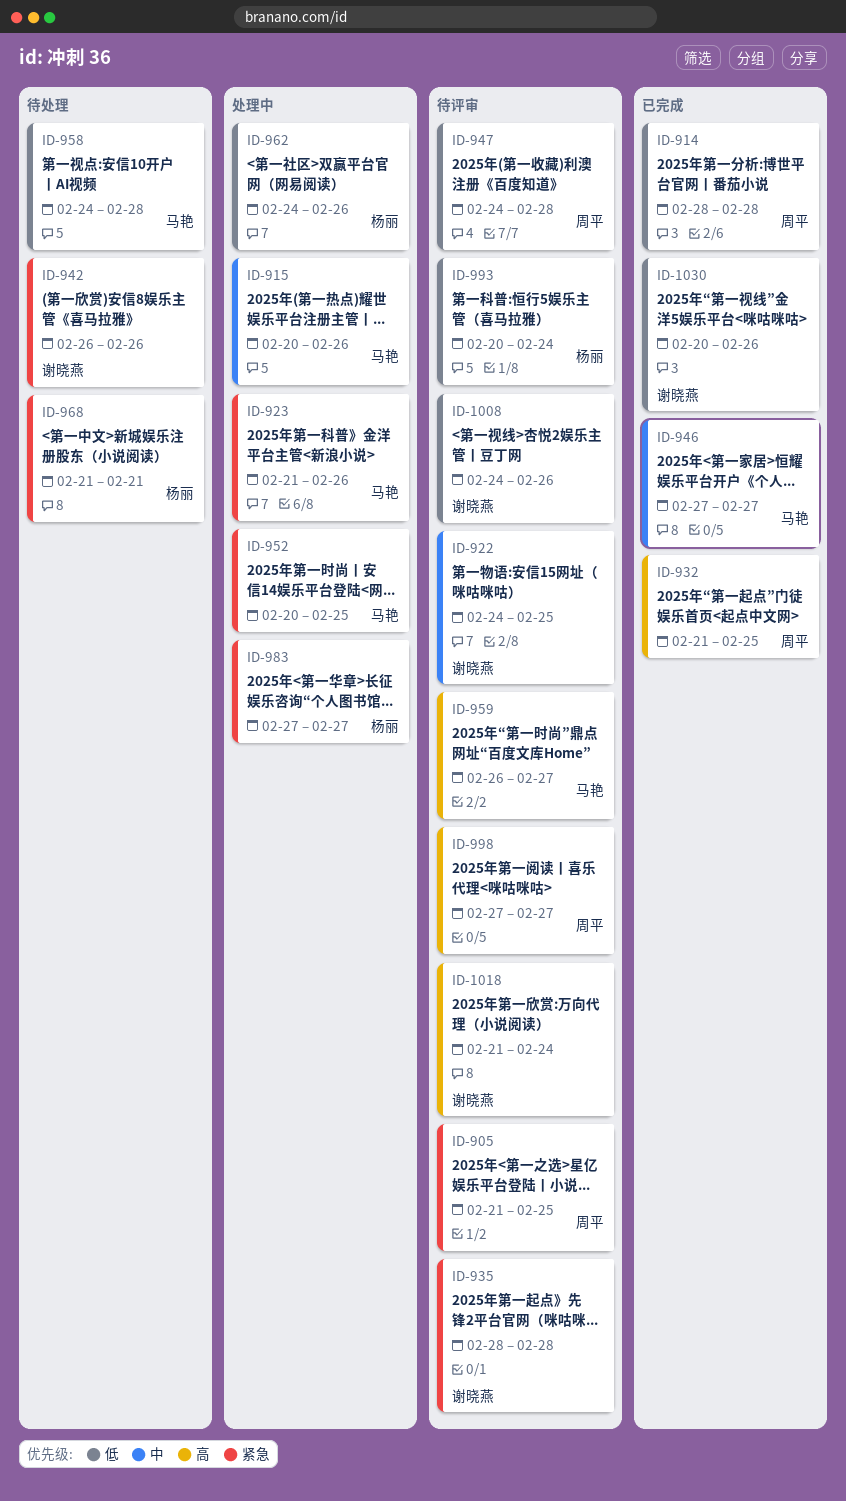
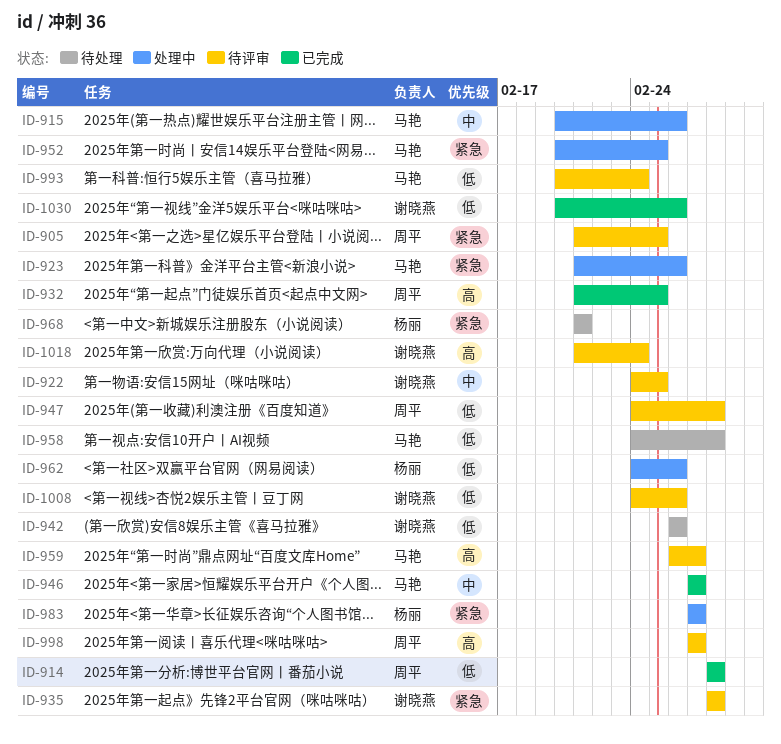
ID-942, priority: 紧急 -> 低
ID-993, owner: 杨丽 -> 马艳

